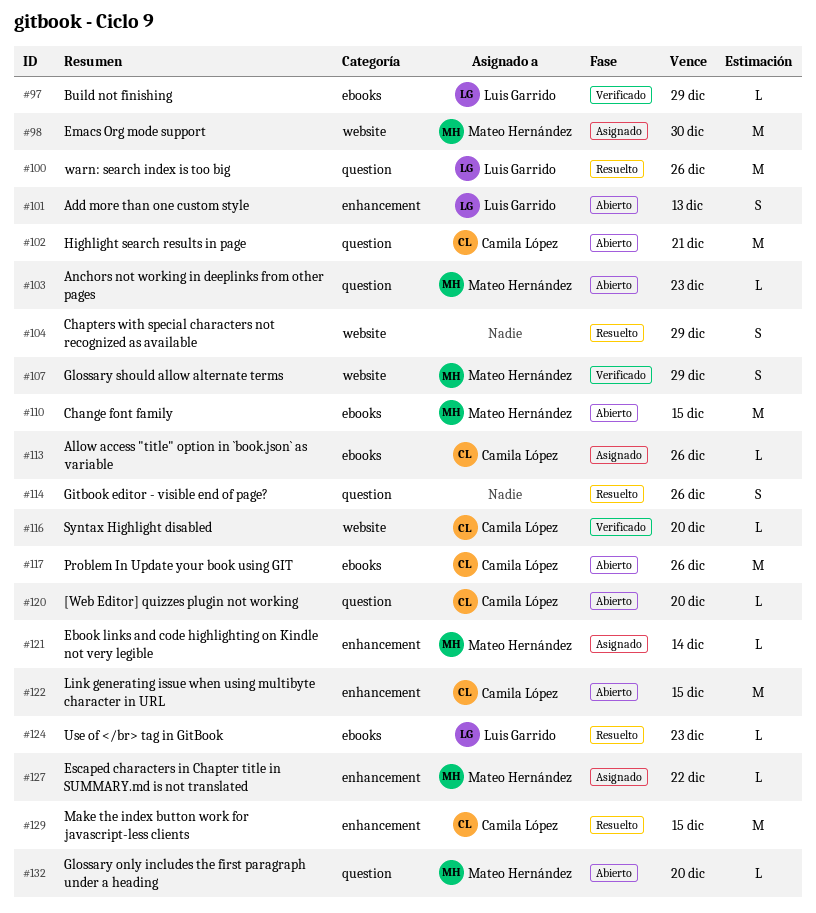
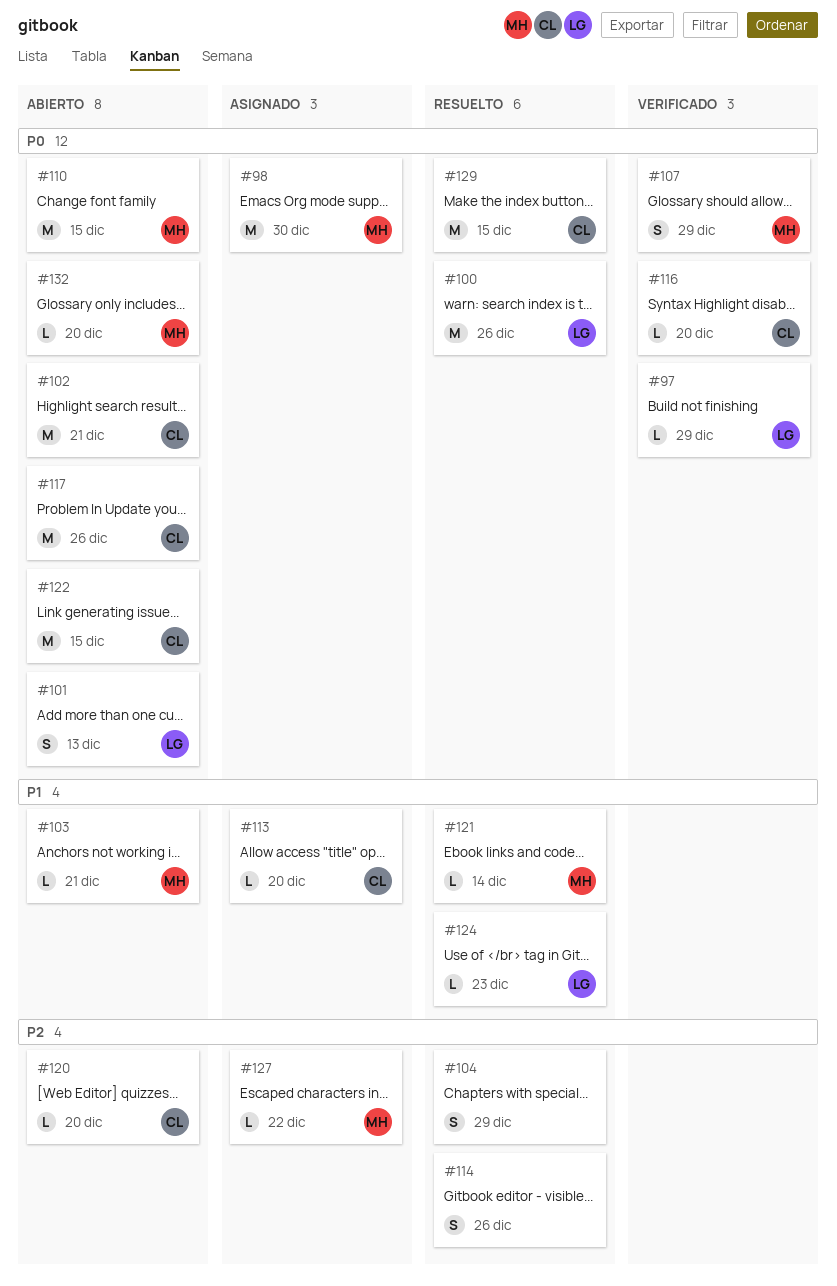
#103, due: Dec 23 -> Dec 21
#113, due: Dec 26 -> Dec 20
#121, status: Asignado -> Resuelto

